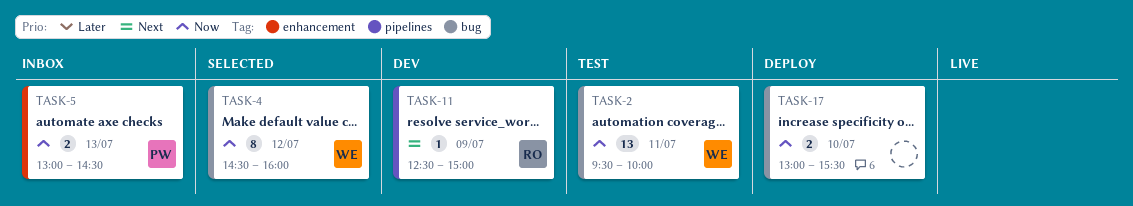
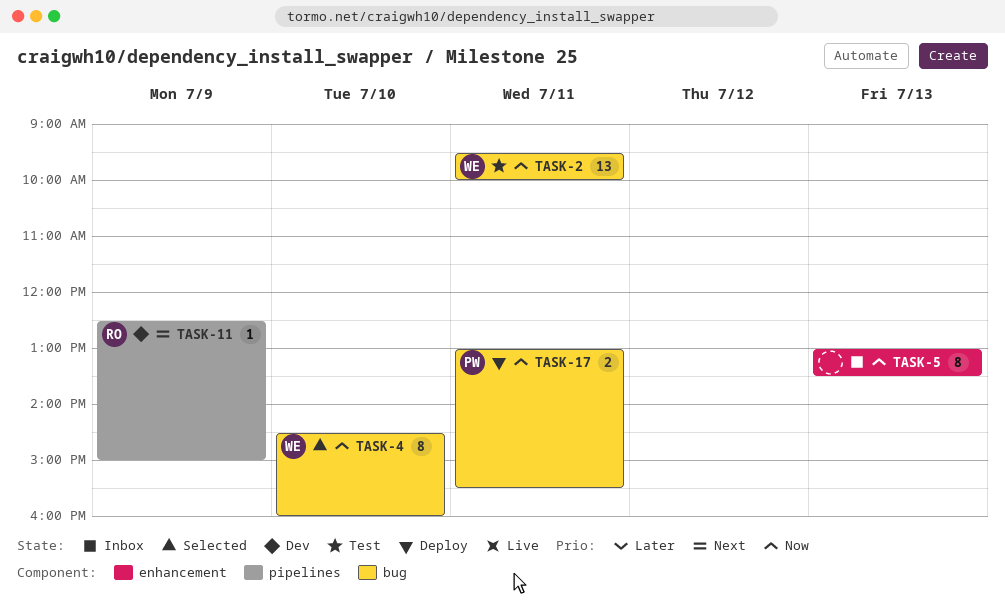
TASK-4, day: Jul 12 -> Jul 10
TASK-5, owner: PW -> none
TASK-5, estimate: 2 -> 8
TASK-5, ends: 14:30 -> 13:30
TASK-17, owner: none -> PW
TASK-17, day: Jul 10 -> Jul 11

